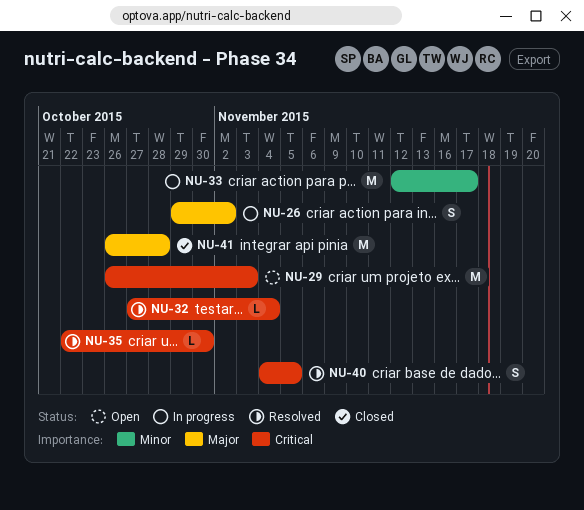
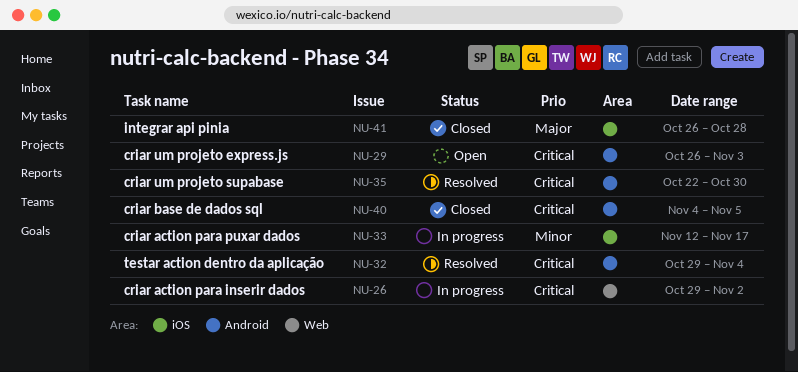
NU-26, priority: Major -> Critical
NU-32, start: Oct 27 -> Oct 29
NU-40, status: Resolved -> Closed

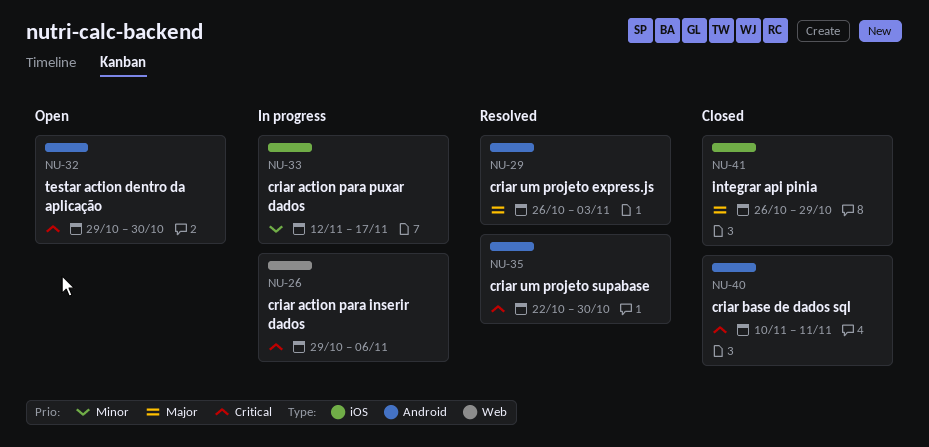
NU-26, due: Nov 2 -> Nov 6
NU-29, status: Open -> Resolved
NU-29, priority: Critical -> Major
NU-32, status: Resolved -> Open
NU-32, due: Nov 4 -> Oct 30
NU-40, start: Nov 4 -> Nov 10
NU-40, due: Nov 5 -> Nov 11
NU-41, due: Oct 28 -> Oct 29

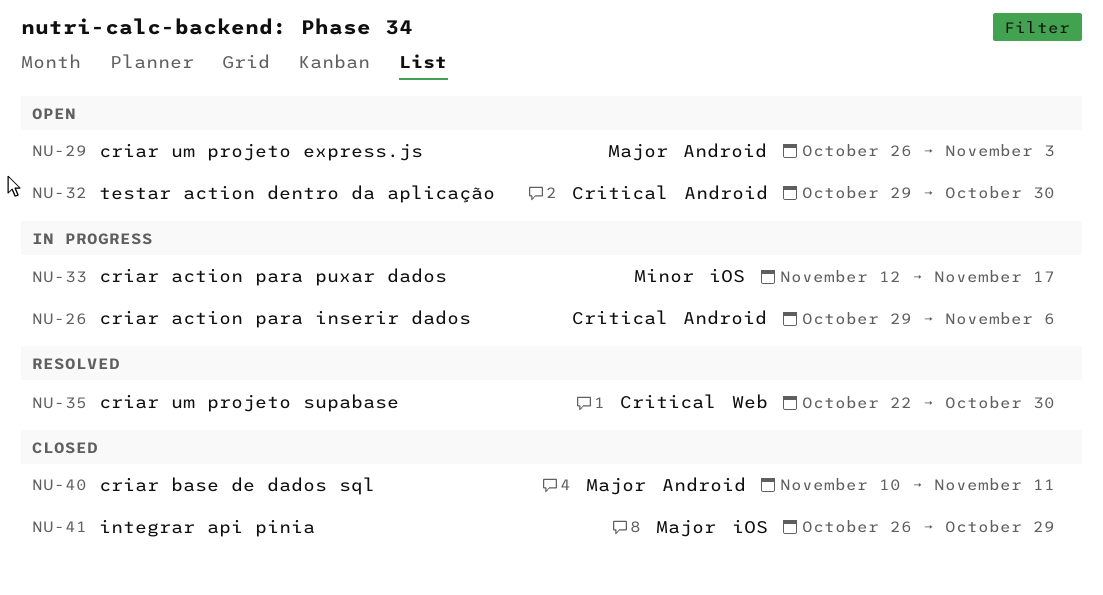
NU-26, label: Web -> Android
NU-29, status: Resolved -> Open
NU-35, label: Android -> Web
NU-40, priority: Critical -> Major

